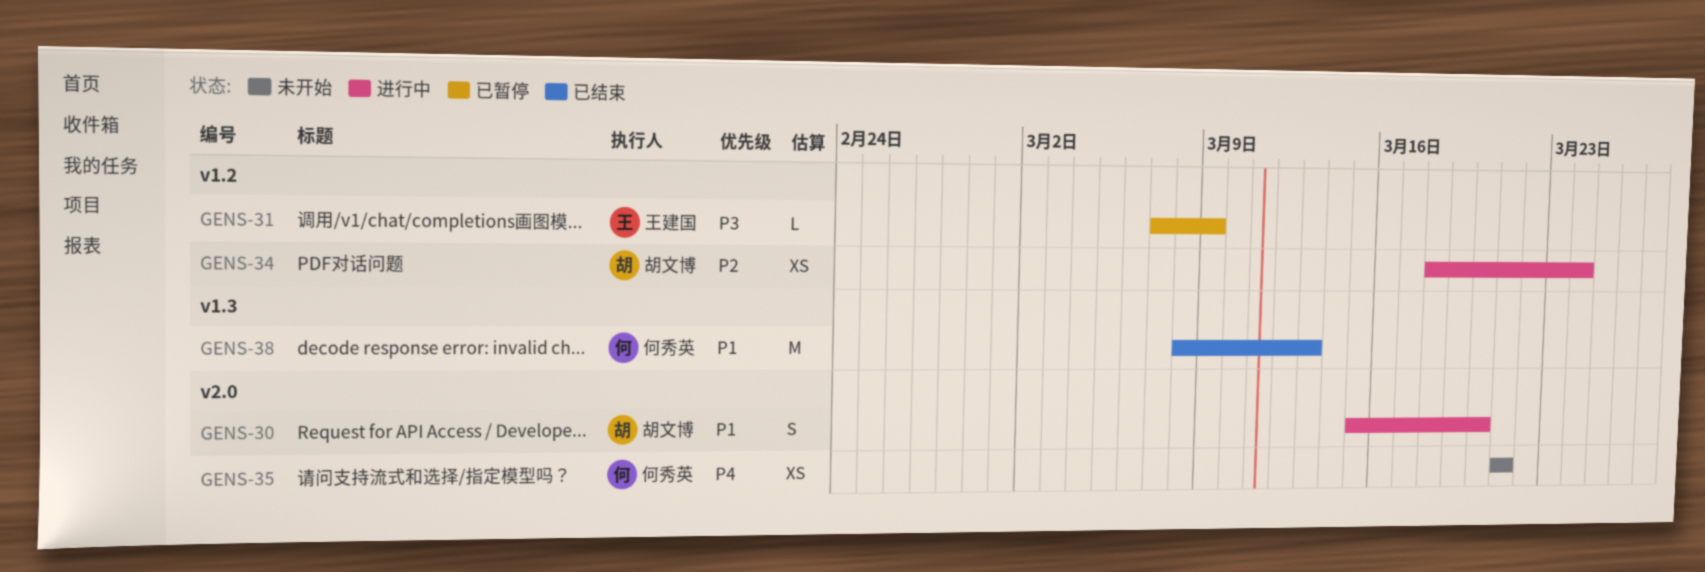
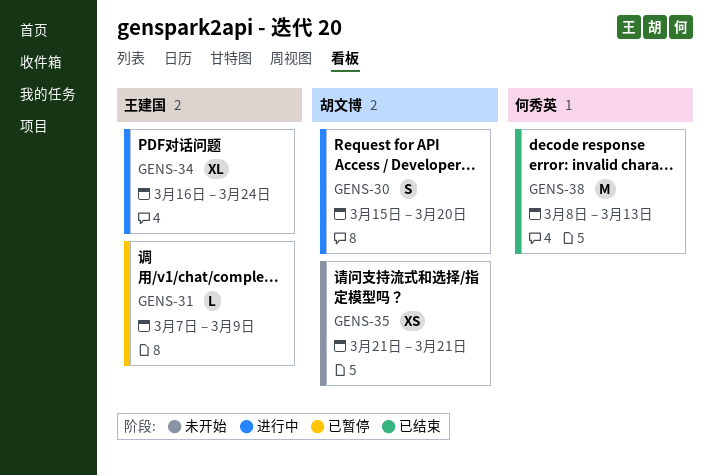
GENS-34, owner: 胡文博 -> 王建国
GENS-34, estimate: XS -> XL
GENS-34, start: Mar 18 -> Mar 16
GENS-35, owner: 何秀英 -> 胡文博

